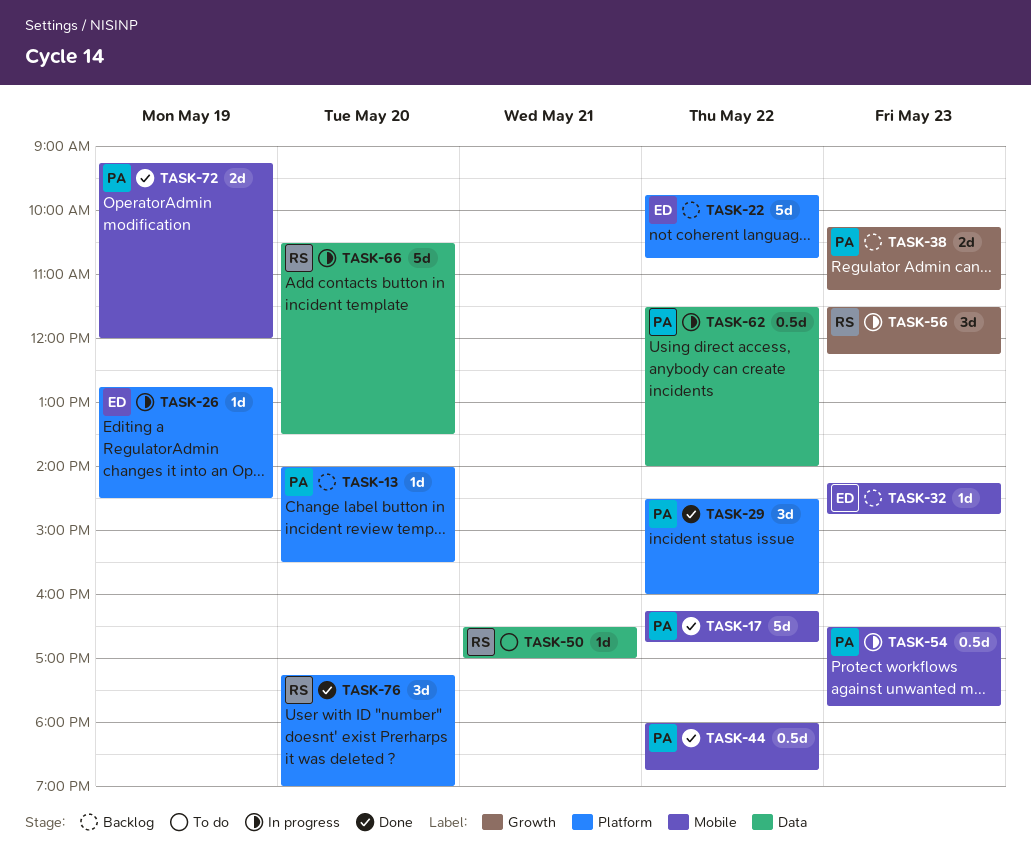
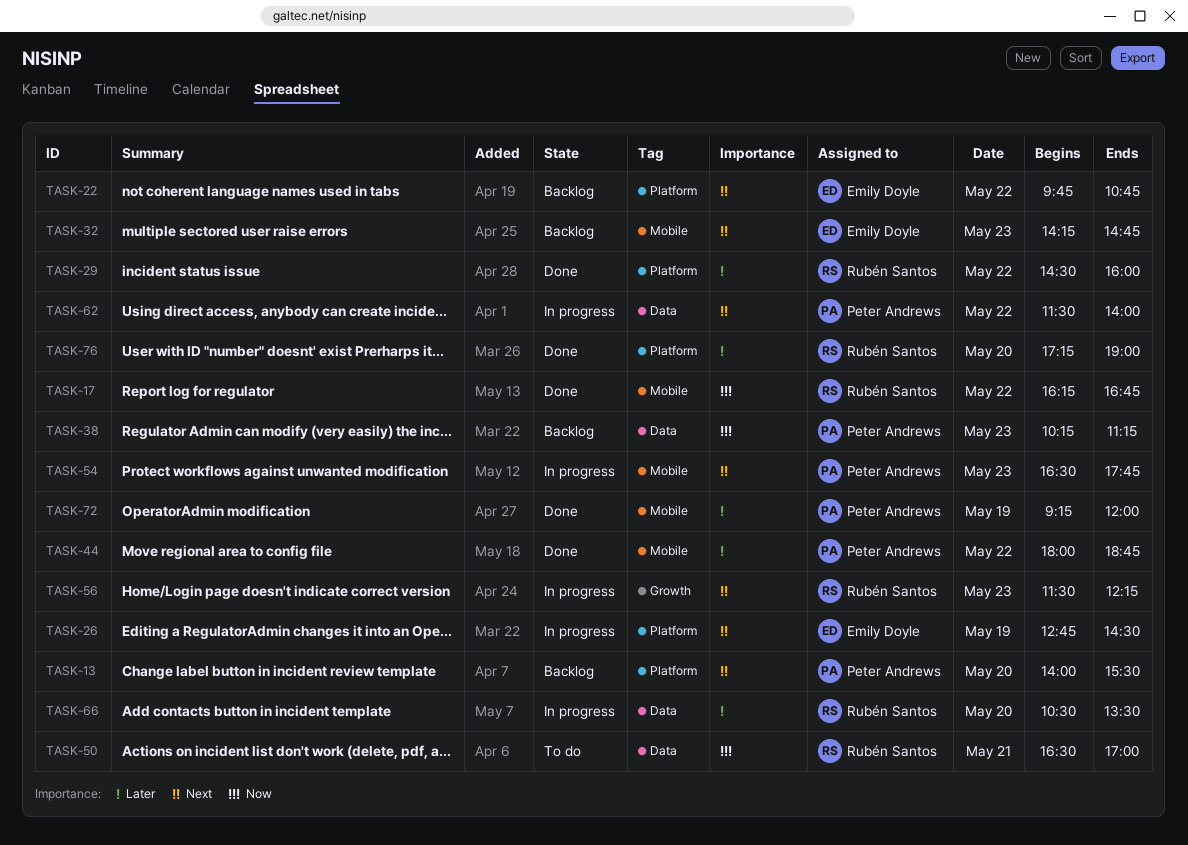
TASK-17, owner: Peter Andrews -> Rubén Santos
TASK-29, owner: Peter Andrews -> Rubén Santos
TASK-38, label: Growth -> Data

